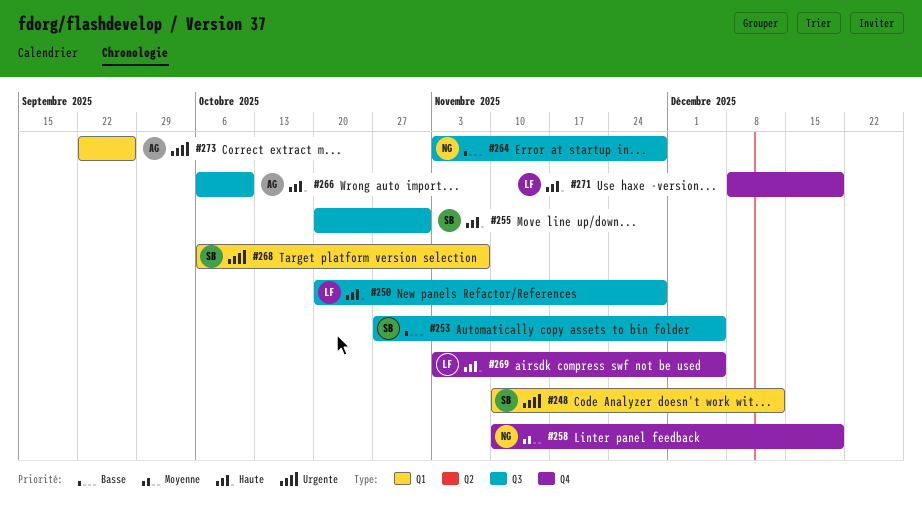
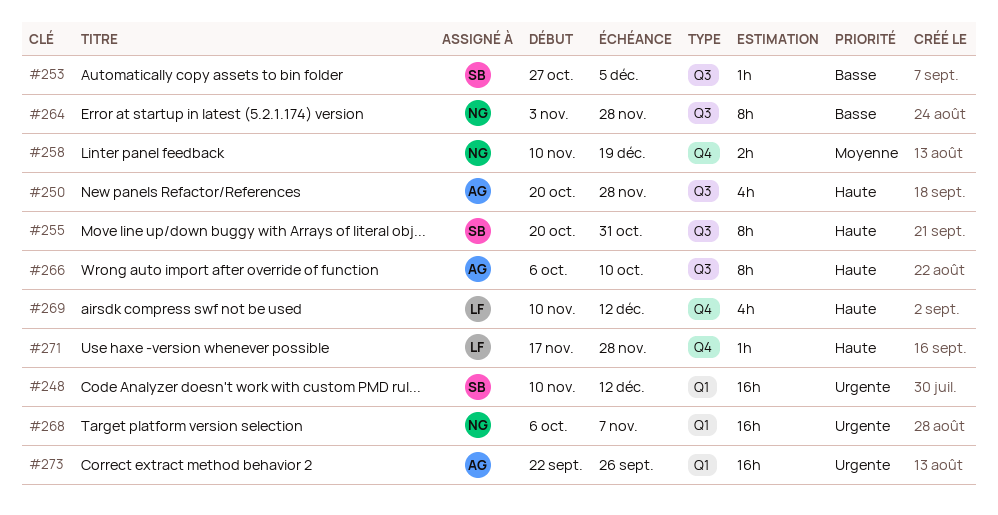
#250, owner: LF -> AG
#268, owner: SB -> NG
#269, start: Nov 3 -> Nov 10
#269, due: Dec 5 -> Dec 12
#271, start: Dec 8 -> Nov 17
#271, due: Dec 19 -> Nov 28

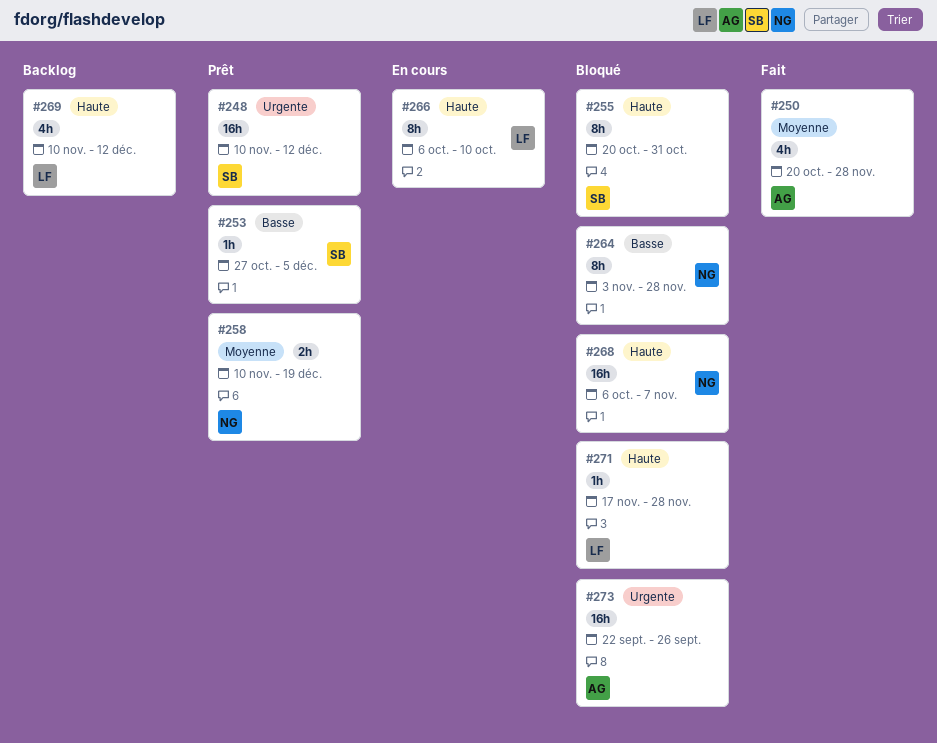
#250, priority: Haute -> Moyenne
#266, owner: AG -> LF
#268, priority: Urgente -> Haute

